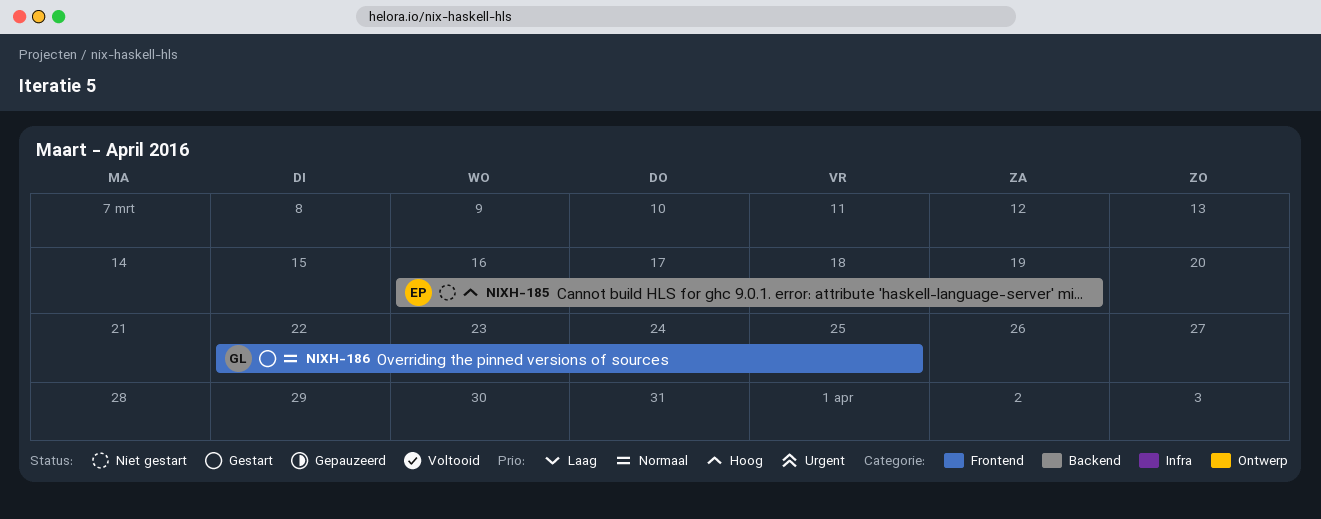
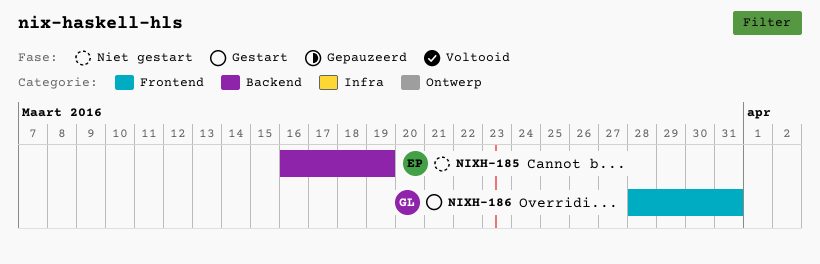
NIXH-186, start: Mar 22 -> Mar 28
NIXH-186, due: Mar 25 -> Mar 31

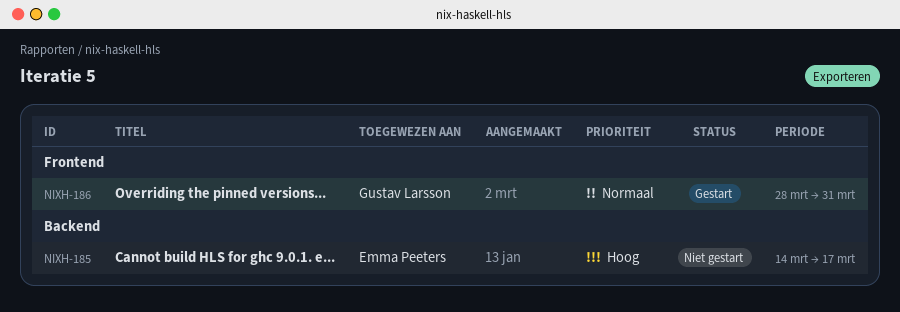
NIXH-185, start: Mar 16 -> Mar 14
NIXH-185, due: Mar 19 -> Mar 17

